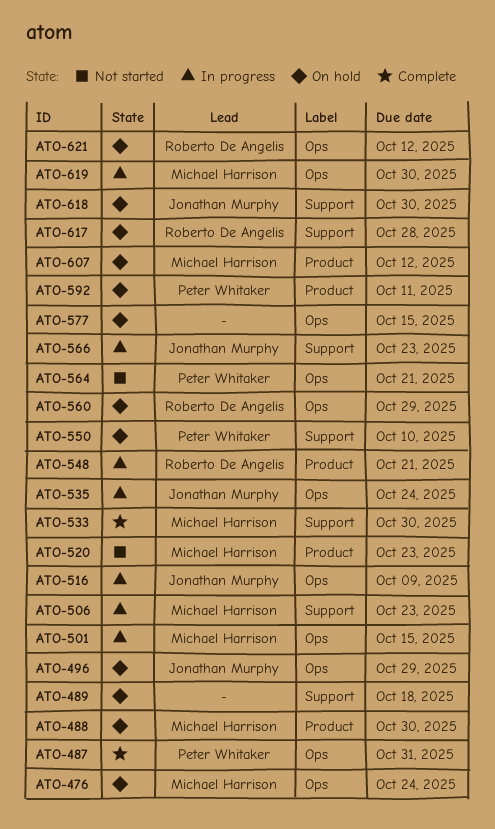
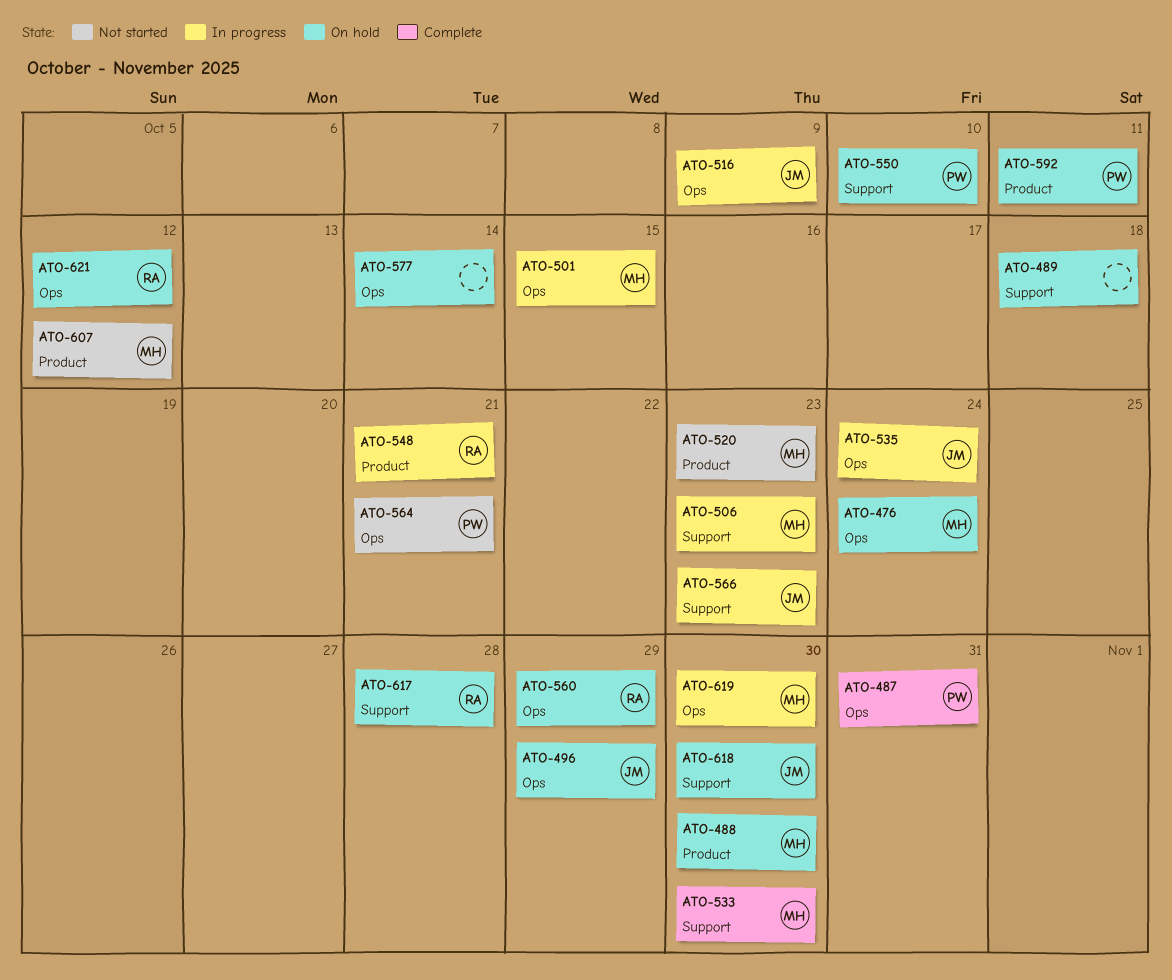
ATO-577, due: Oct 15 -> Oct 14
ATO-607, status: On hold -> Not started

